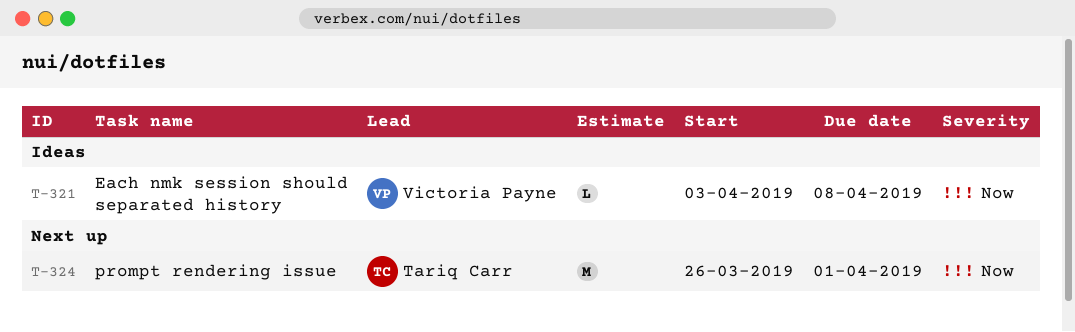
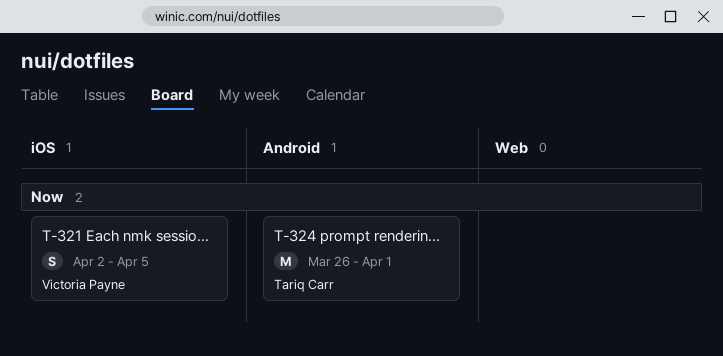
T-321, estimate: L -> S
T-321, start: Apr 3 -> Apr 2
T-321, due: Apr 8 -> Apr 5

